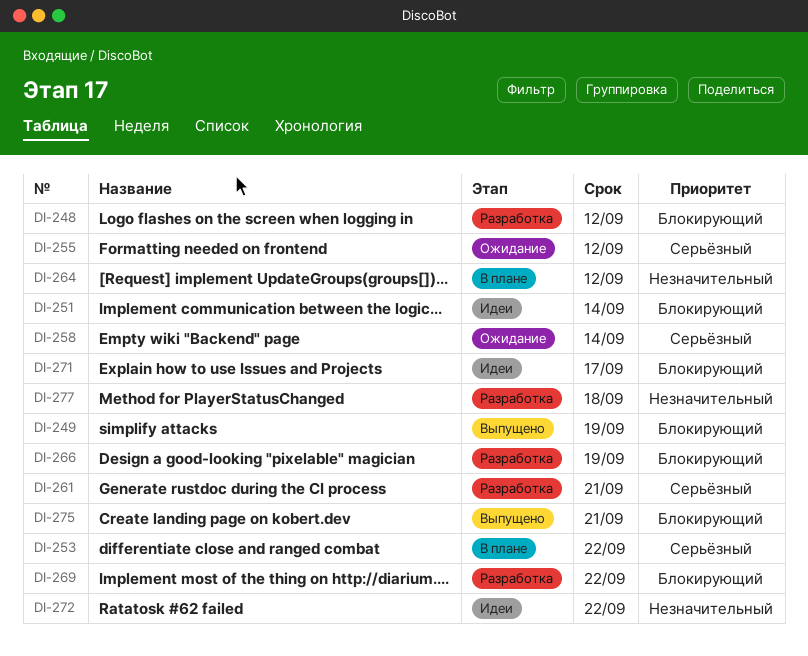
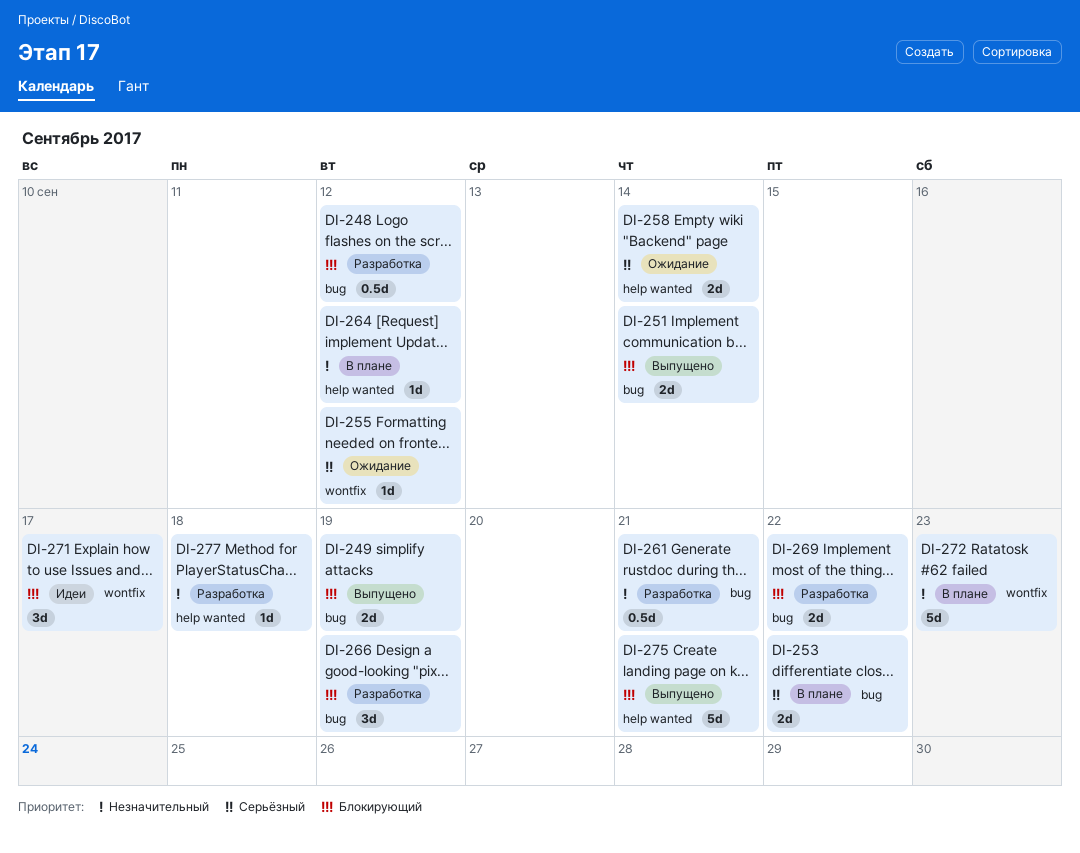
DI-251, status: Идеи -> Выпущено
DI-261, priority: Серьёзный -> Незначительный
DI-272, status: Идеи -> В плане
DI-272, due: Sep 22 -> Sep 23

